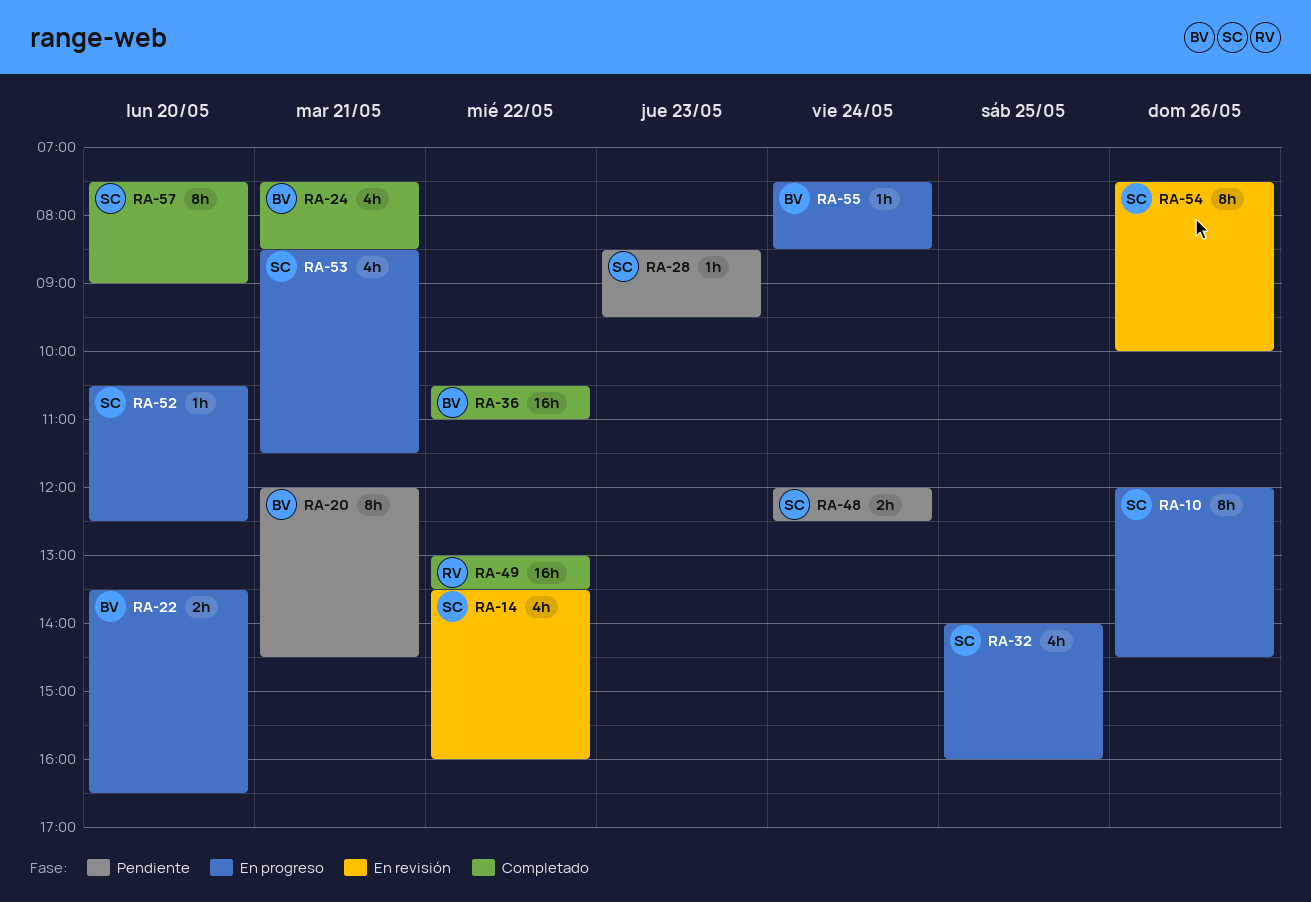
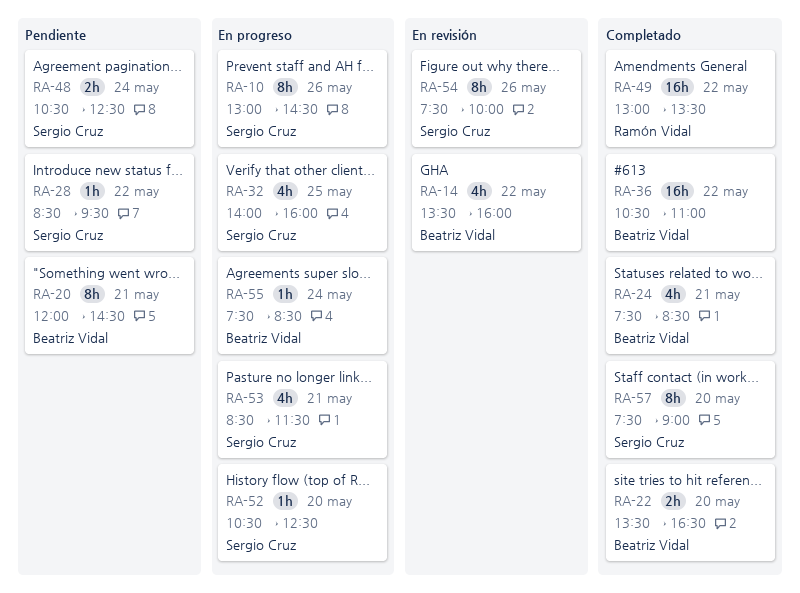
RA-10, begins: 12:00 -> 13:00
RA-14, owner: Sergio Cruz -> Beatriz Vidal
RA-22, status: En progreso -> Completado
RA-28, day: May 23 -> May 22
RA-48, begins: 12:00 -> 10:30

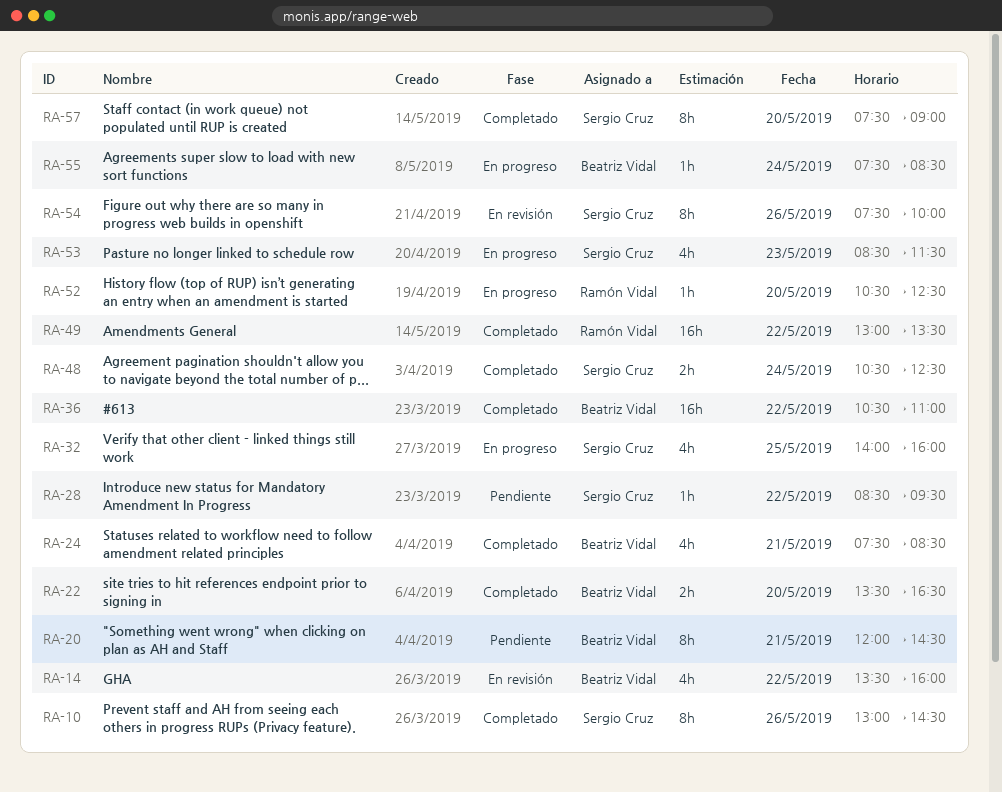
RA-10, status: En progreso -> Completado
RA-48, status: Pendiente -> Completado
RA-52, owner: Sergio Cruz -> Ramón Vidal
RA-53, day: May 21 -> May 23

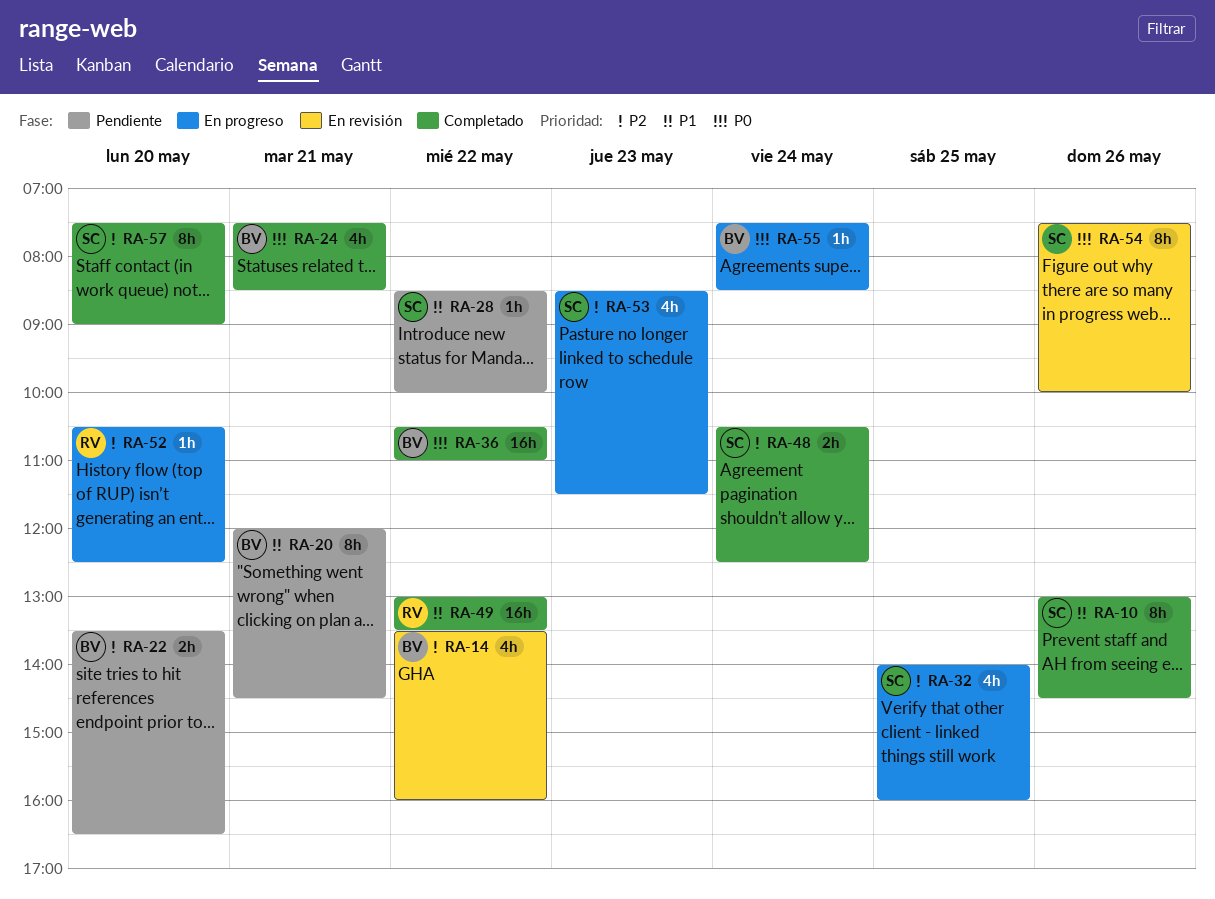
RA-22, status: Completado -> Pendiente
RA-28, ends: 09:30 -> 10:00

